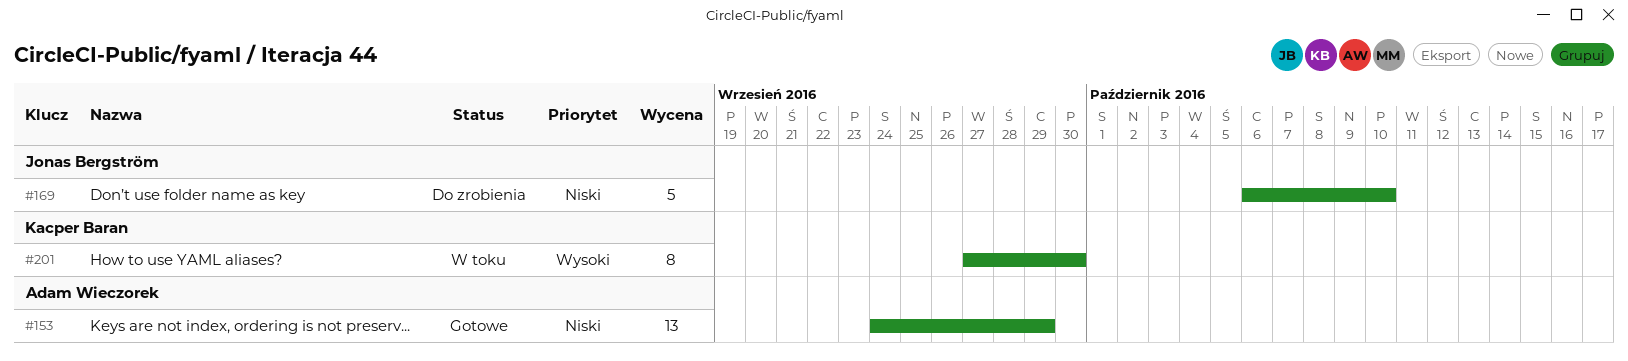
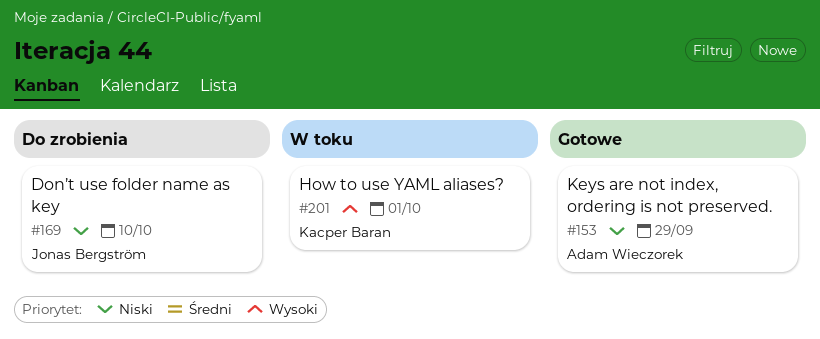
#201, due: Sep 30 -> Oct 1

